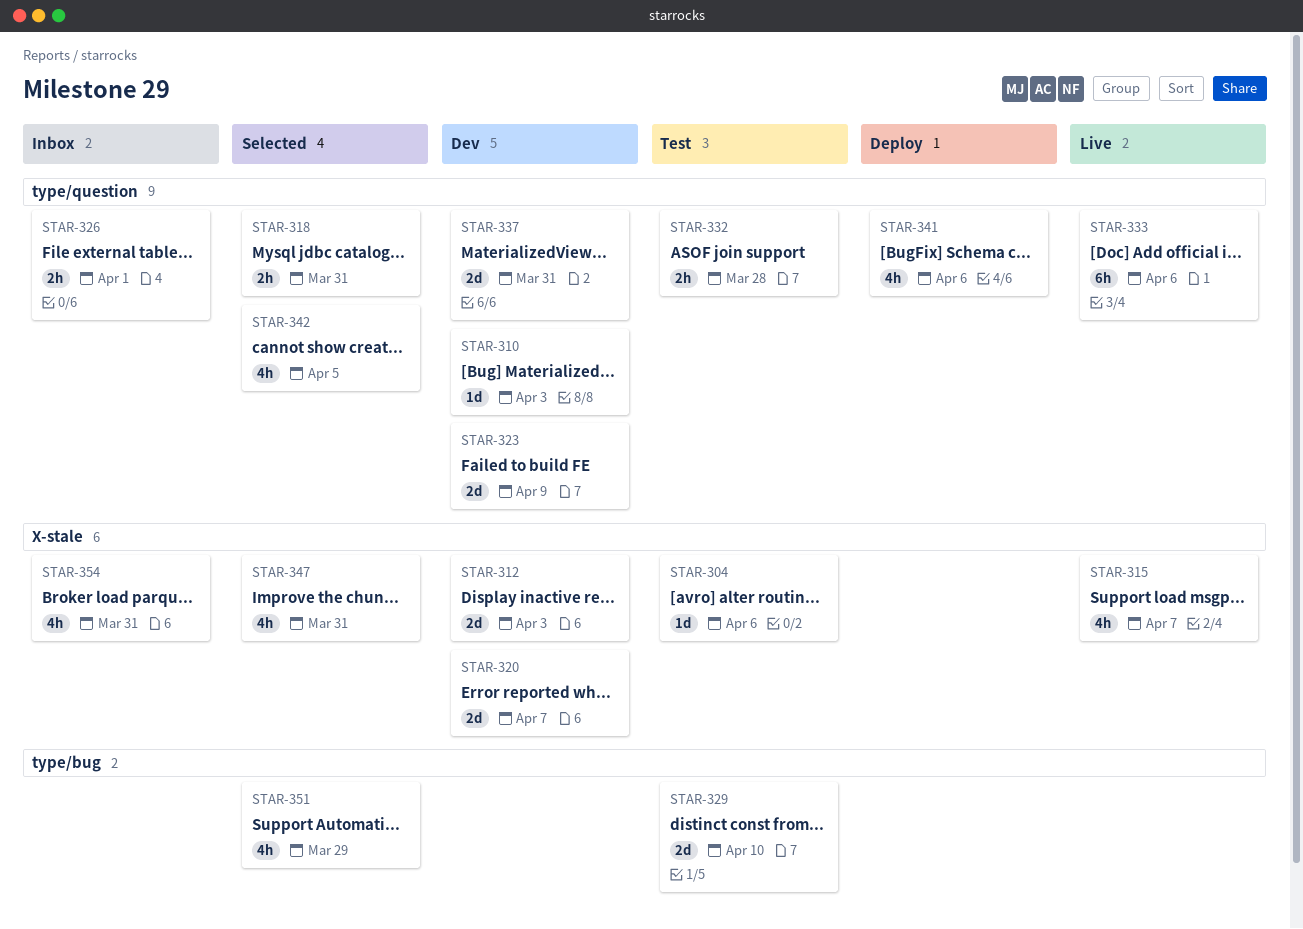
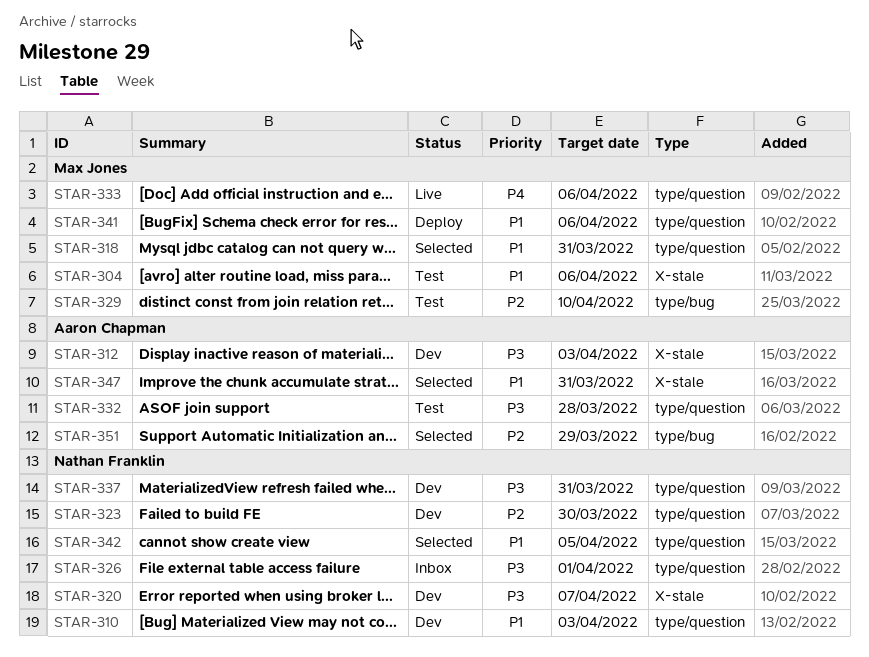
STAR-315: present -> none
STAR-323, due: Apr 9 -> Mar 30
STAR-354: present -> none

